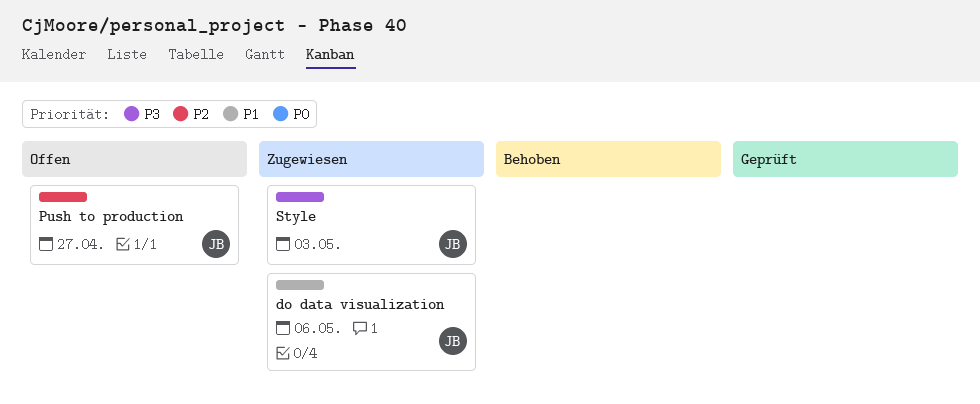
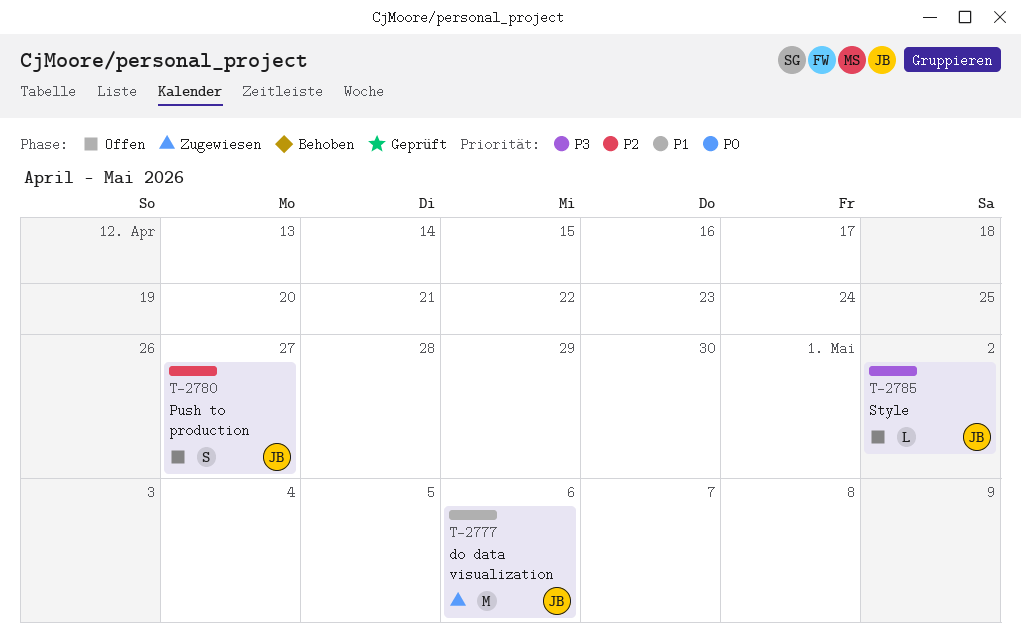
Style, status: Zugewiesen -> Offen
Style, due: May 3 -> May 2

